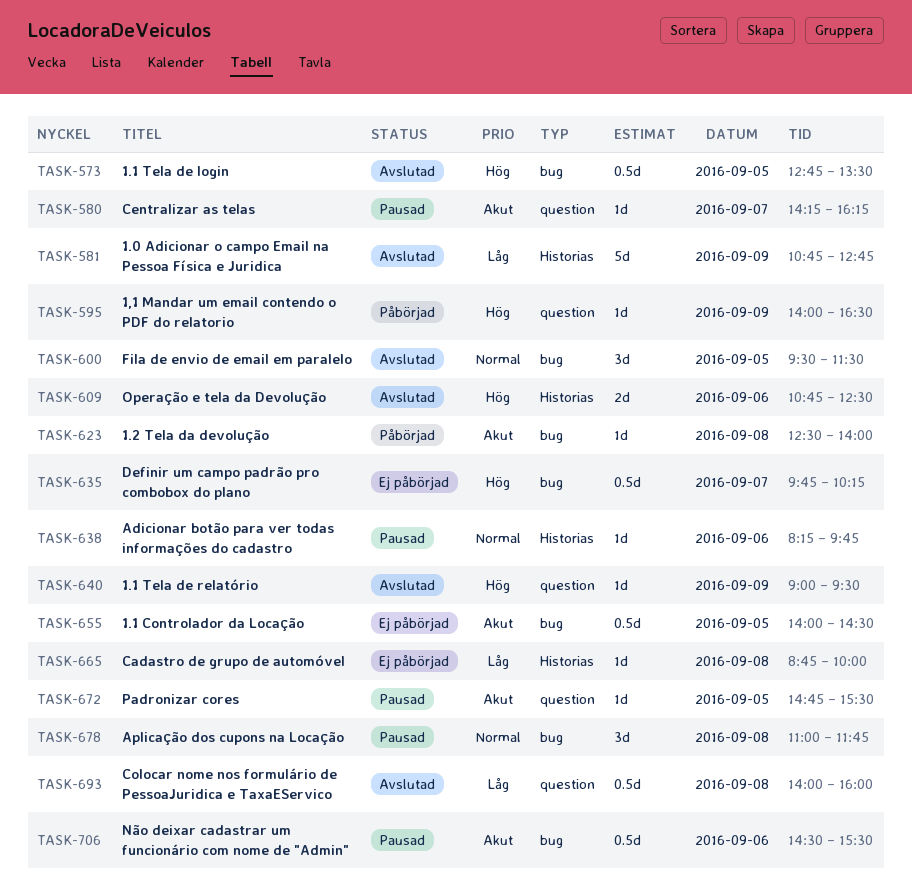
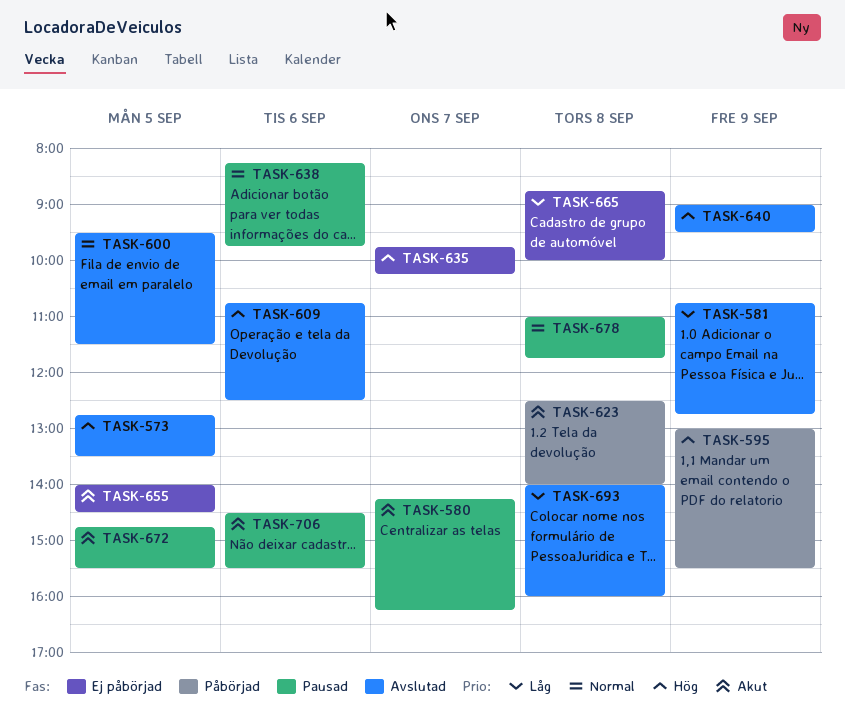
TASK-595, begins: 14:00 -> 13:00
TASK-595, ends: 16:30 -> 15:30

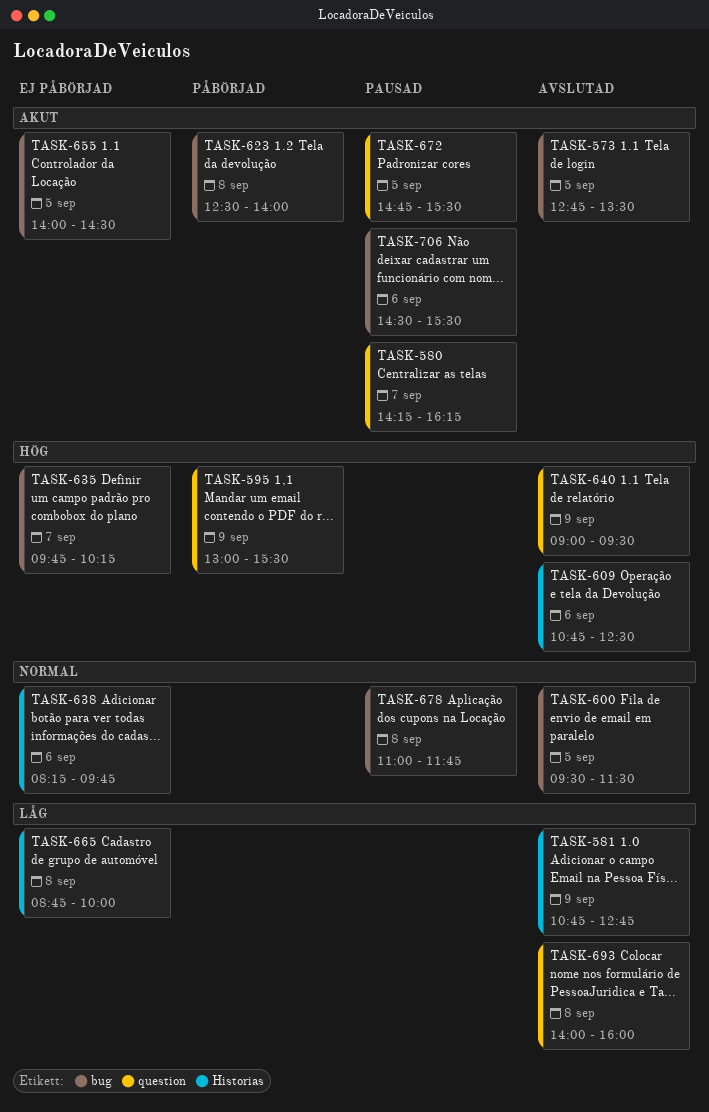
TASK-573, priority: Hög -> Akut
TASK-638, status: Pausad -> Ej påbörjad

